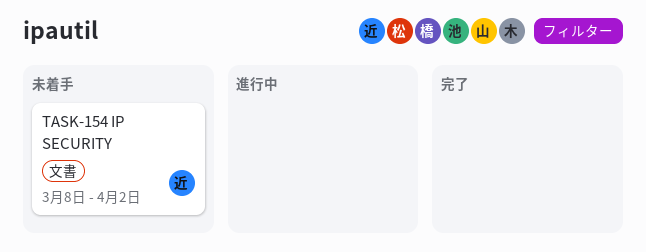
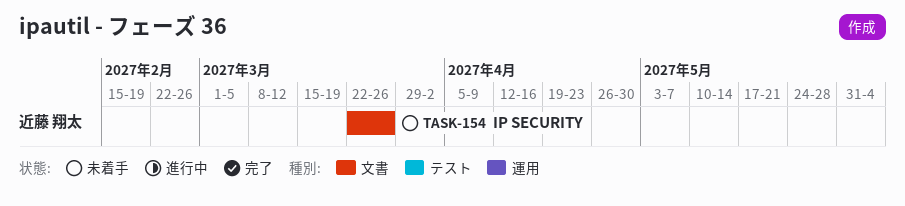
TASK-154, start: Mar 8 -> Mar 22
TASK-154, due: Apr 2 -> Mar 26

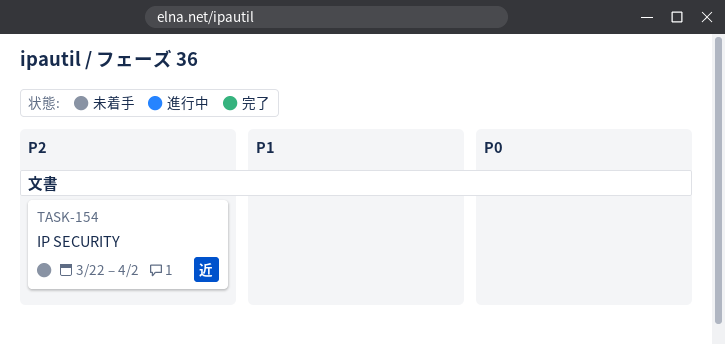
TASK-154, due: Mar 26 -> Apr 2

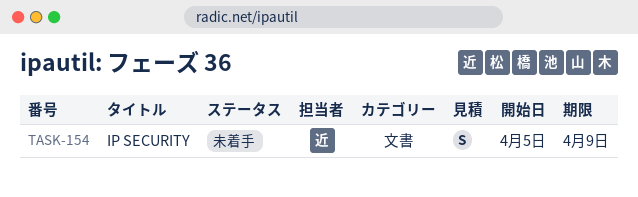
TASK-154, start: Mar 22 -> Apr 5
TASK-154, due: Apr 2 -> Apr 9

